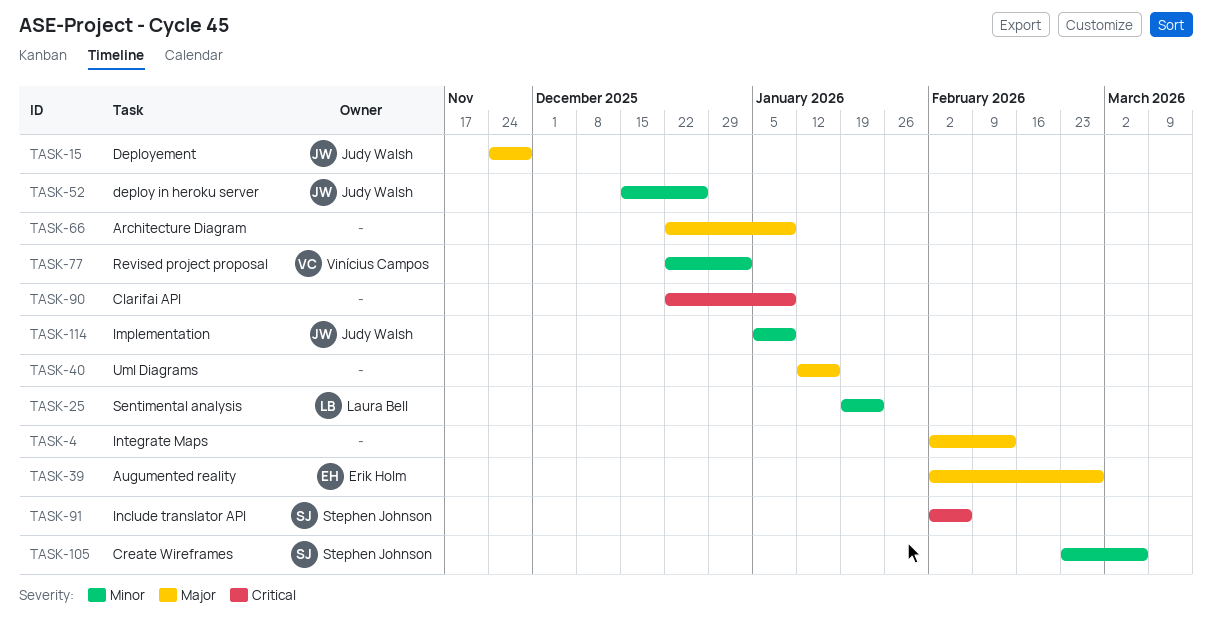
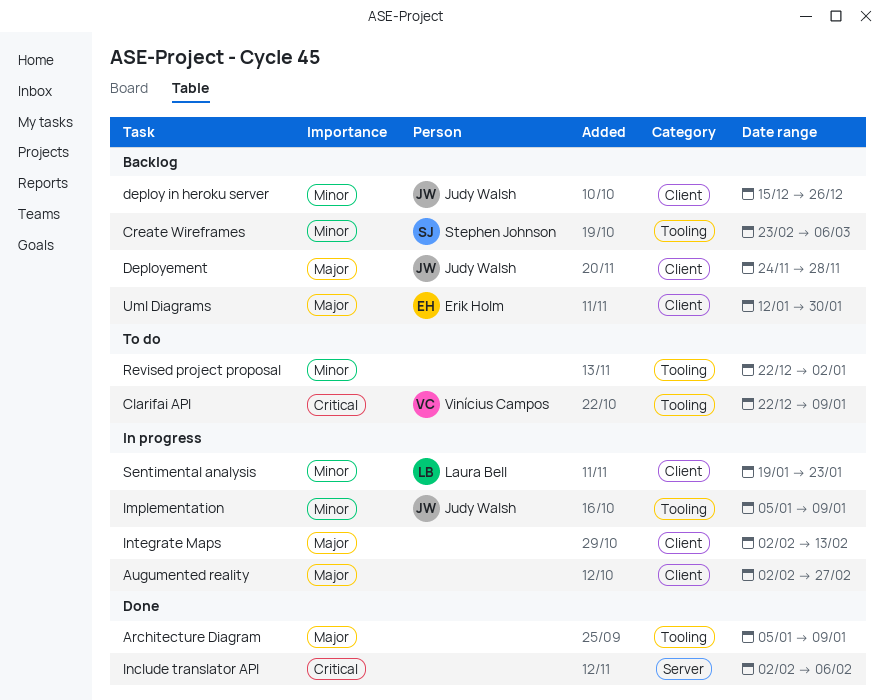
Architecture Diagram, start: Dec 22 -> Jan 5
Augumented reality, owner: Erik Holm -> none
Clarifai API, owner: none -> Vinícius Campos
Include translator API, owner: Stephen Johnson -> none
Revised project proposal, owner: Vinícius Campos -> none
Uml Diagrams, owner: none -> Erik Holm
Uml Diagrams, due: Jan 16 -> Jan 30

